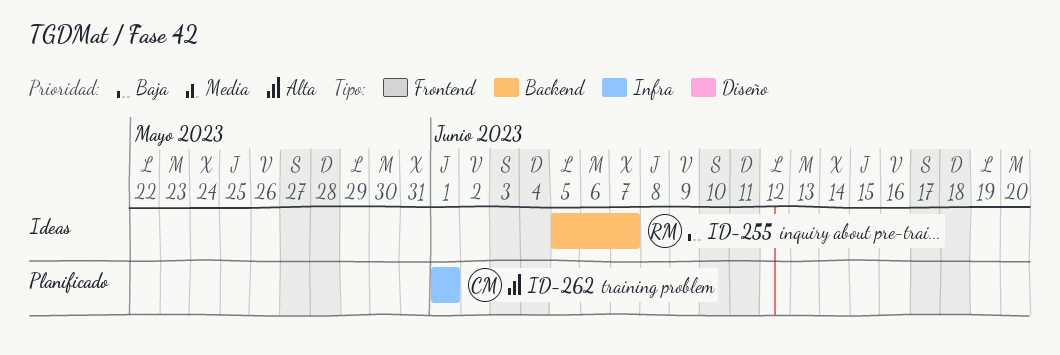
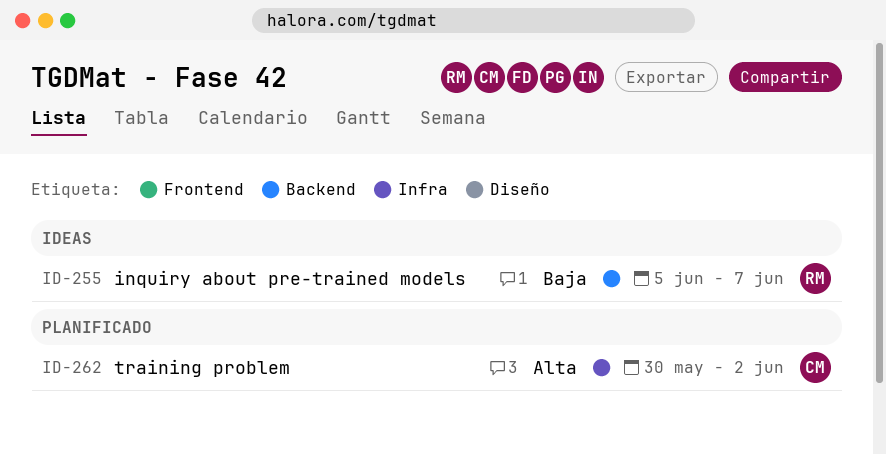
ID-262, start: Jun 1 -> May 30
ID-262, due: Jun 1 -> Jun 2

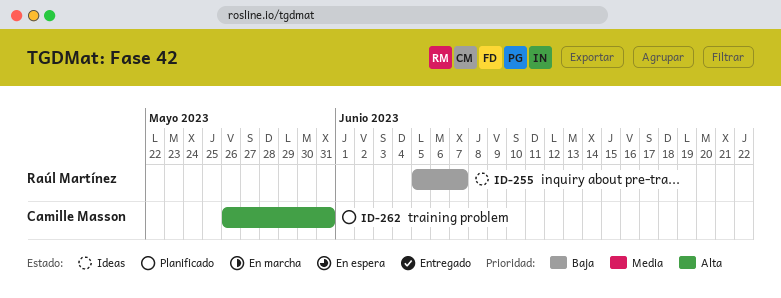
ID-262, start: May 30 -> May 26
ID-262, due: Jun 2 -> May 31

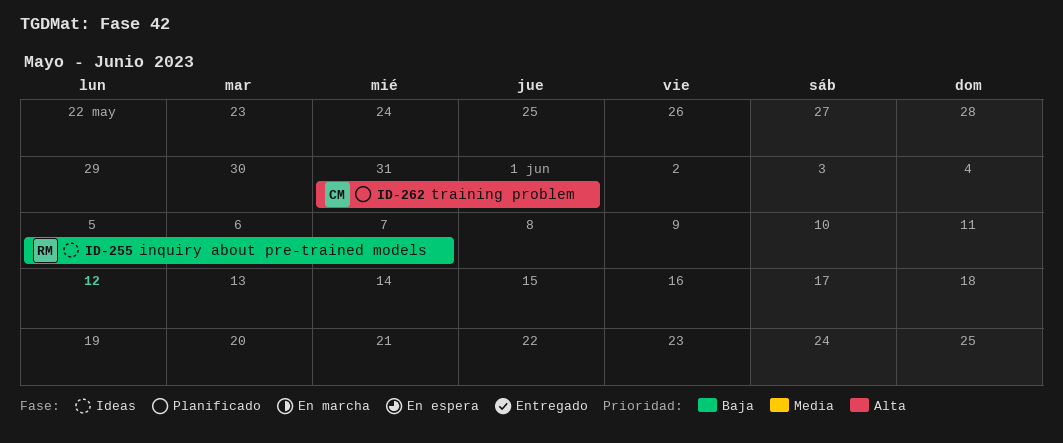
ID-262, start: May 26 -> May 31
ID-262, due: May 31 -> Jun 1

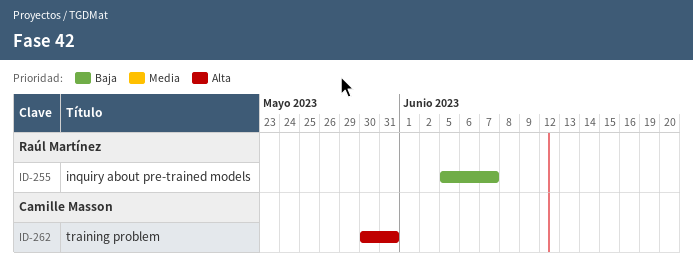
ID-262, start: May 31 -> May 30
ID-262, due: Jun 1 -> May 31

